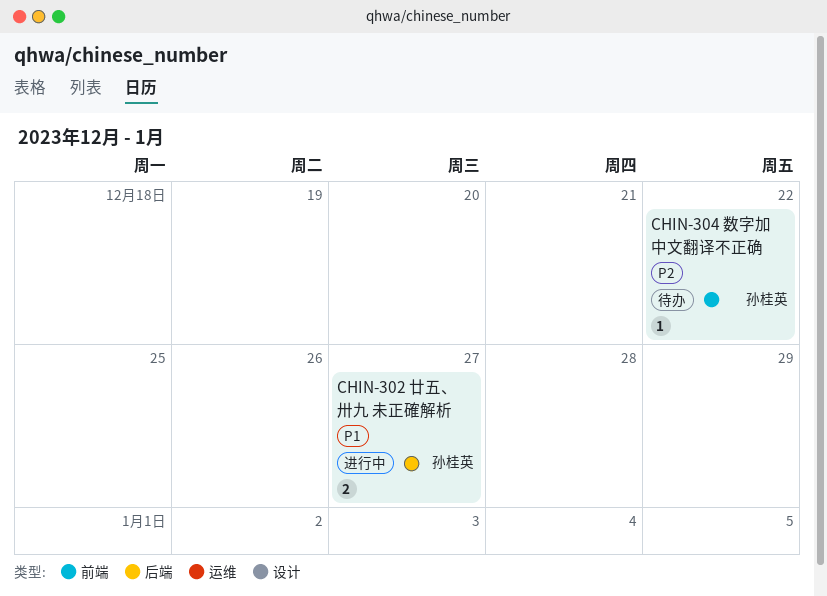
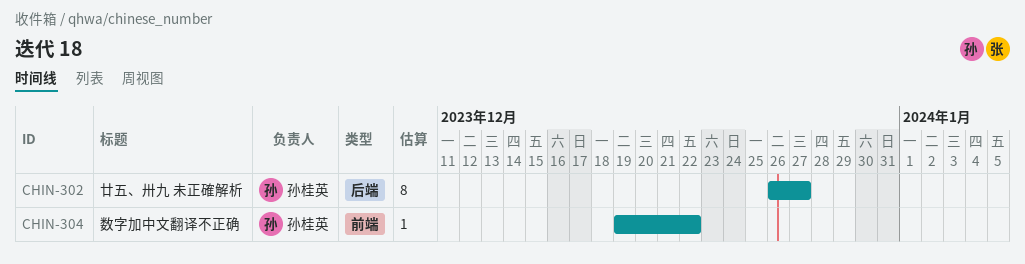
CHIN-302, estimate: 2 -> 8

